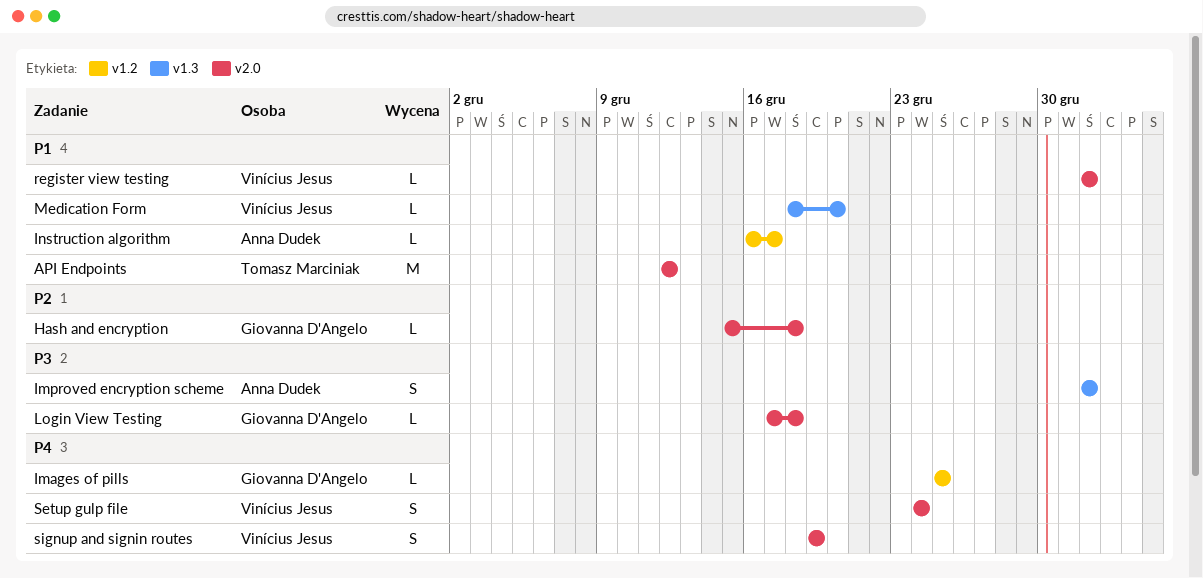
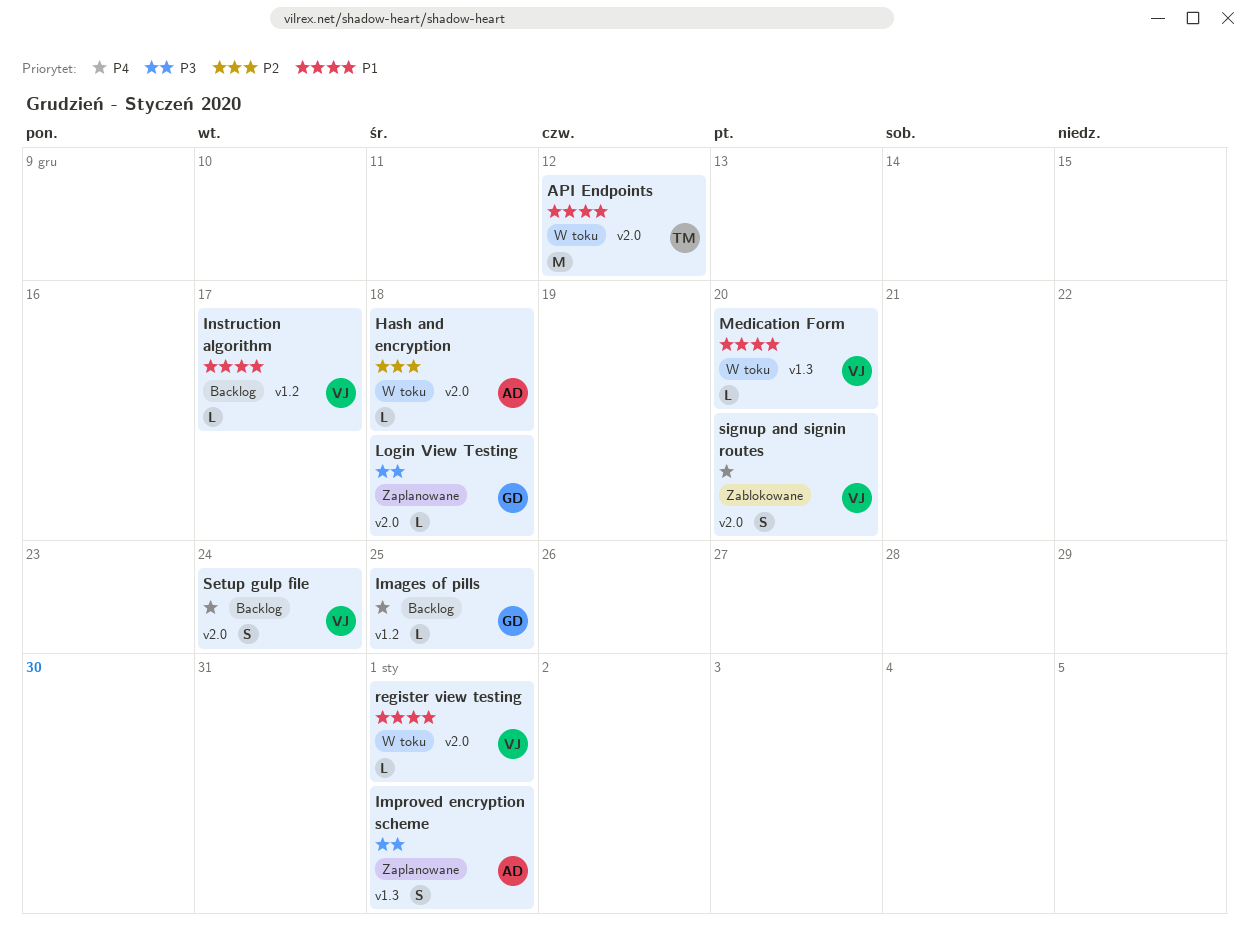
Hash and encryption, owner: Giovanna D'Angelo -> Anna Dudek
Instruction algorithm, owner: Anna Dudek -> Vinícius Jesus
signup and signin routes, due: Dec 19 -> Dec 20

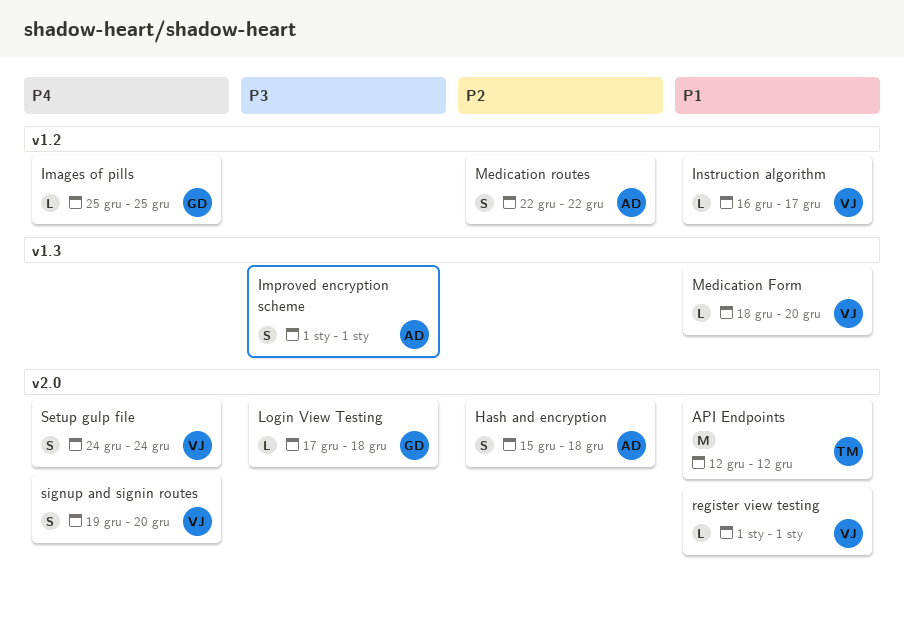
Hash and encryption, estimate: L -> S
Medication routes: none -> present

